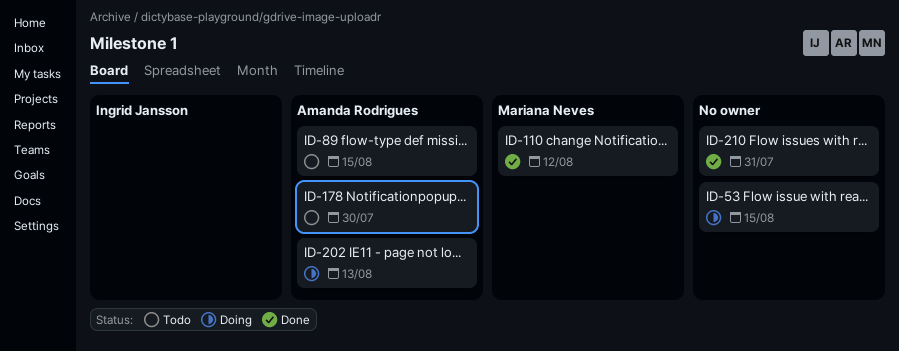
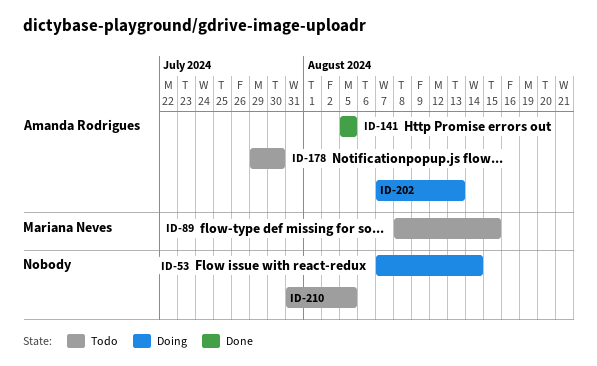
ID-53, due: Aug 15 -> Aug 14
ID-89, owner: Amanda Rodrigues -> Mariana Neves
ID-110: present -> none
ID-141: none -> present
ID-210, status: Done -> Todo
ID-210, due: Jul 31 -> Aug 5

